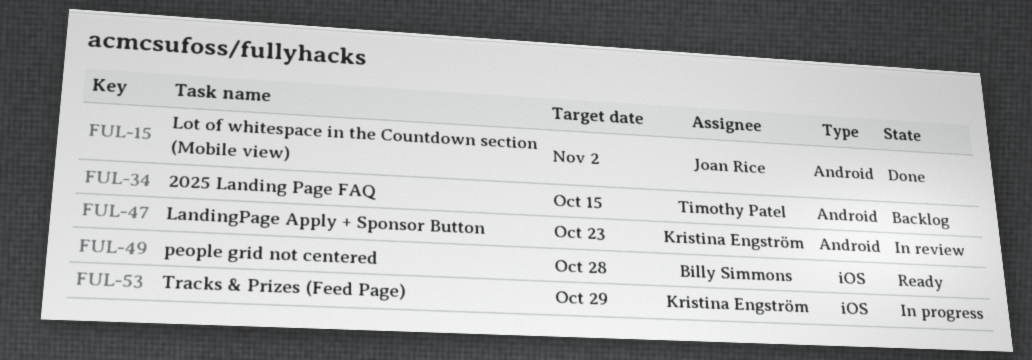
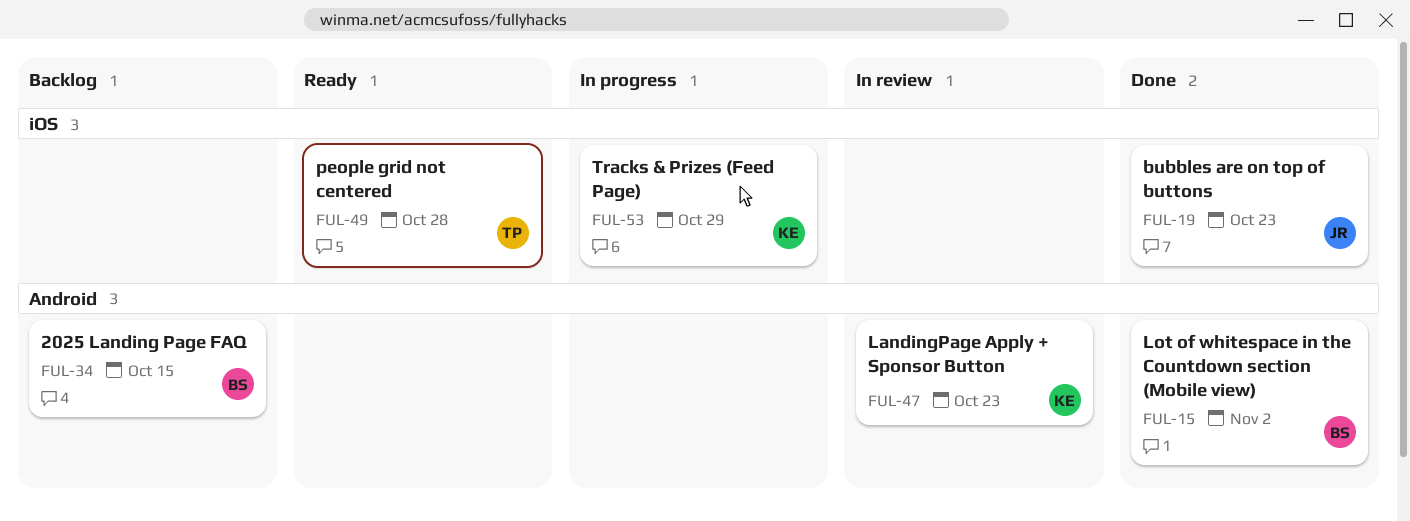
FUL-15, owner: Joan Rice -> Billy Simmons
FUL-19: none -> present
FUL-34, owner: Timothy Patel -> Billy Simmons
FUL-49, owner: Billy Simmons -> Timothy Patel

